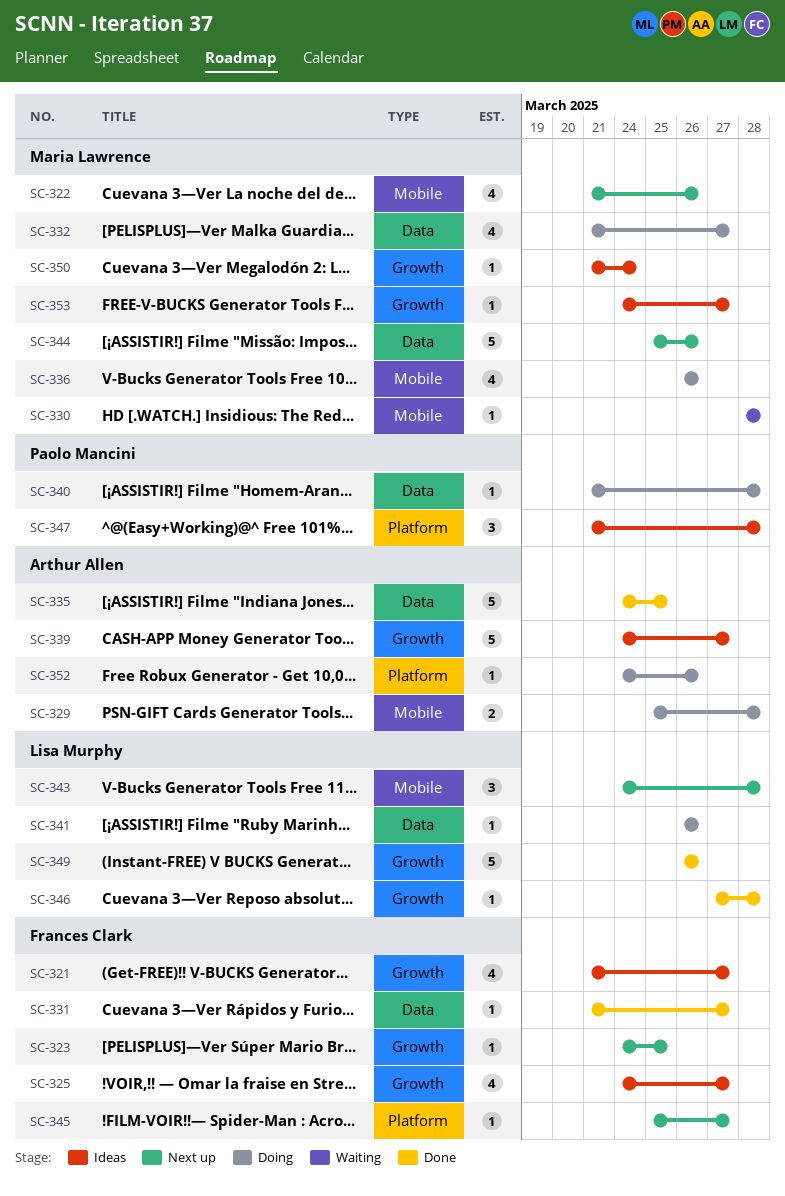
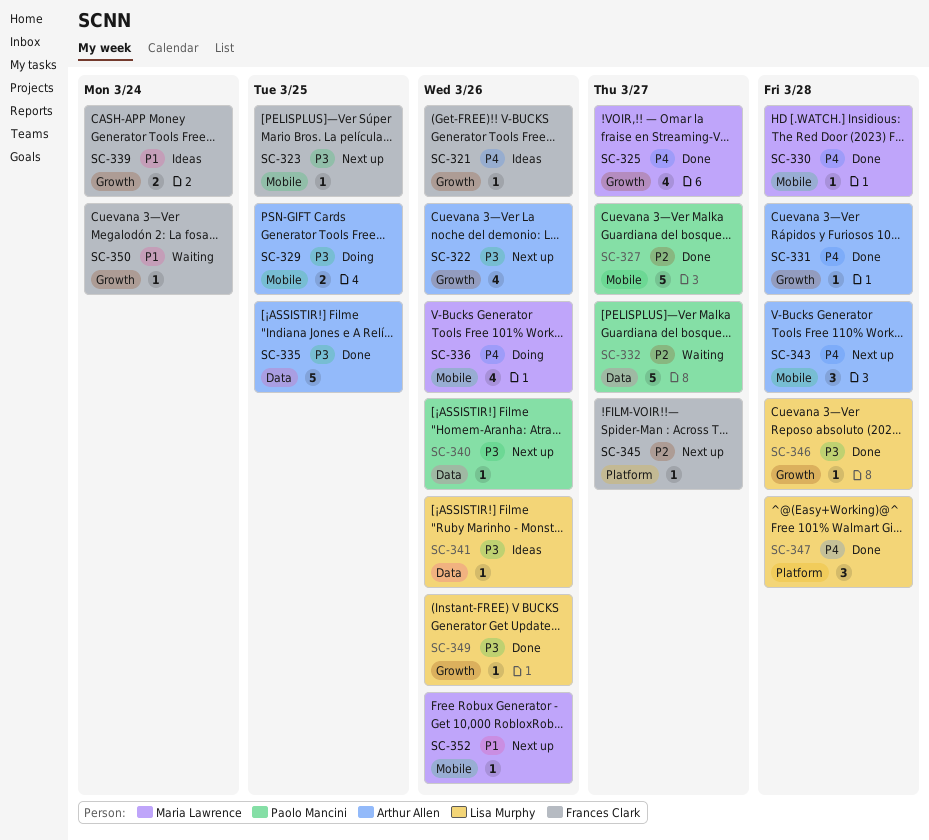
SC-321, estimate: 4 -> 1
SC-321, due: Mar 27 -> Mar 26
SC-322, owner: Maria Lawrence -> Arthur Allen
SC-322, label: Mobile -> Growth
SC-323, label: Growth -> Mobile
SC-325, status: Ideas -> Done
SC-325, owner: Frances Clark -> Maria Lawrence
SC-327: none -> present
SC-329, due: Mar 28 -> Mar 25
SC-330, status: Waiting -> Done
SC-331, owner: Frances Clark -> Arthur Allen
SC-331, label: Data -> Growth
SC-331, due: Mar 27 -> Mar 28
SC-332, status: Doing -> Waiting
SC-332, owner: Maria Lawrence -> Paolo Mancini
SC-332, estimate: 4 -> 5
SC-339, owner: Arthur Allen -> Frances Clark
SC-339, estimate: 5 -> 2
SC-339, due: Mar 27 -> Mar 24
SC-340, status: Doing -> Next up
SC-340, due: Mar 28 -> Mar 26
SC-341, status: Doing -> Ideas
SC-343, owner: Lisa Murphy -> Arthur Allen
SC-344: present -> none
SC-347, status: Ideas -> Done
SC-347, owner: Paolo Mancini -> Lisa Murphy
SC-349, estimate: 5 -> 1
SC-350, status: Ideas -> Waiting
SC-350, owner: Maria Lawrence -> Frances Clark
SC-352, status: Doing -> Next up
SC-352, owner: Arthur Allen -> Maria Lawrence
SC-352, label: Platform -> Mobile
SC-353: present -> none

